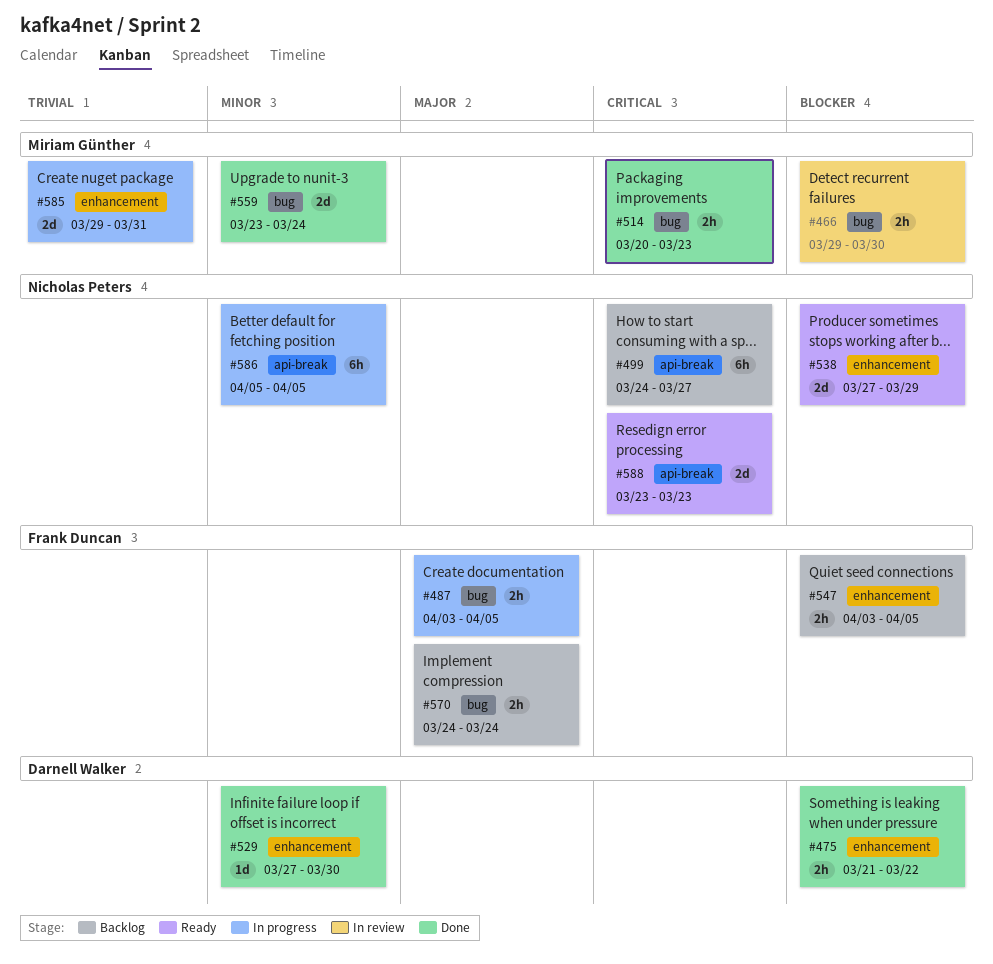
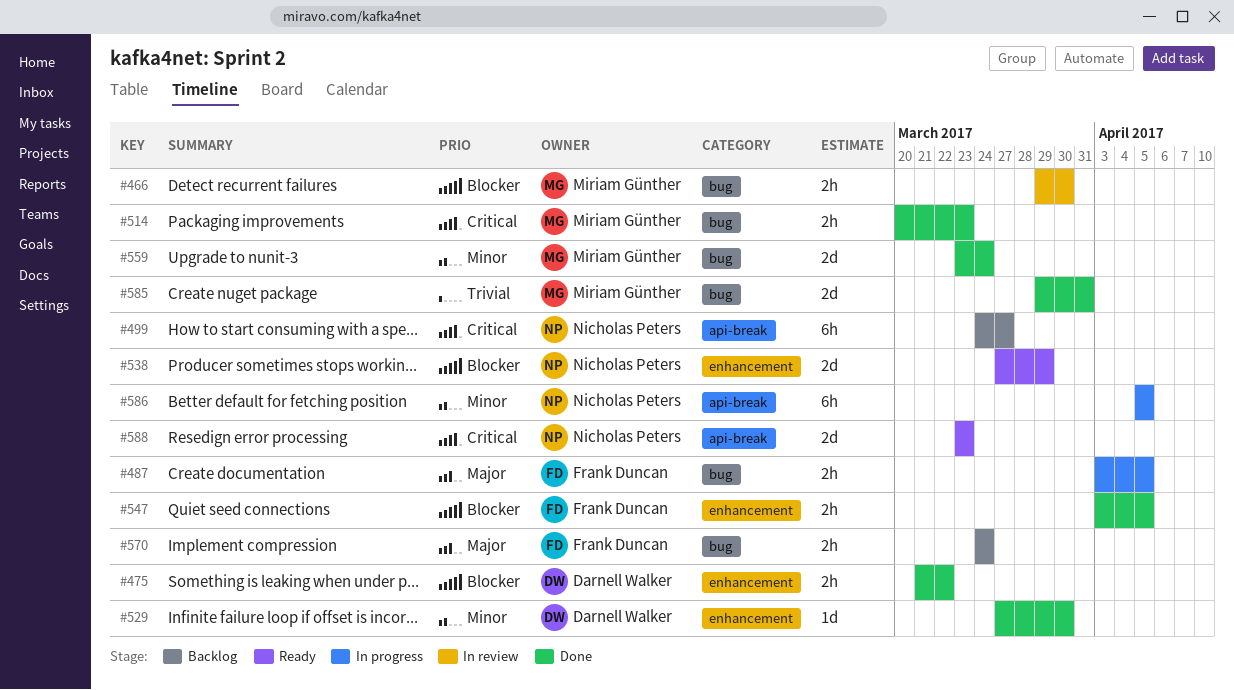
#547, status: Backlog -> Done
#585, status: In progress -> Done
#585, label: enhancement -> bug

